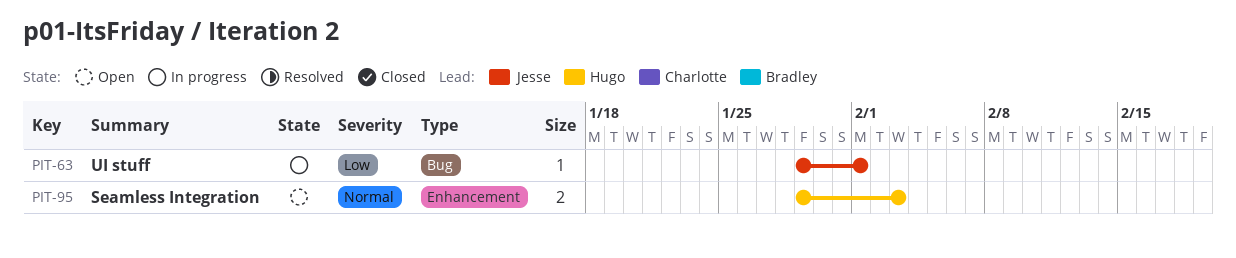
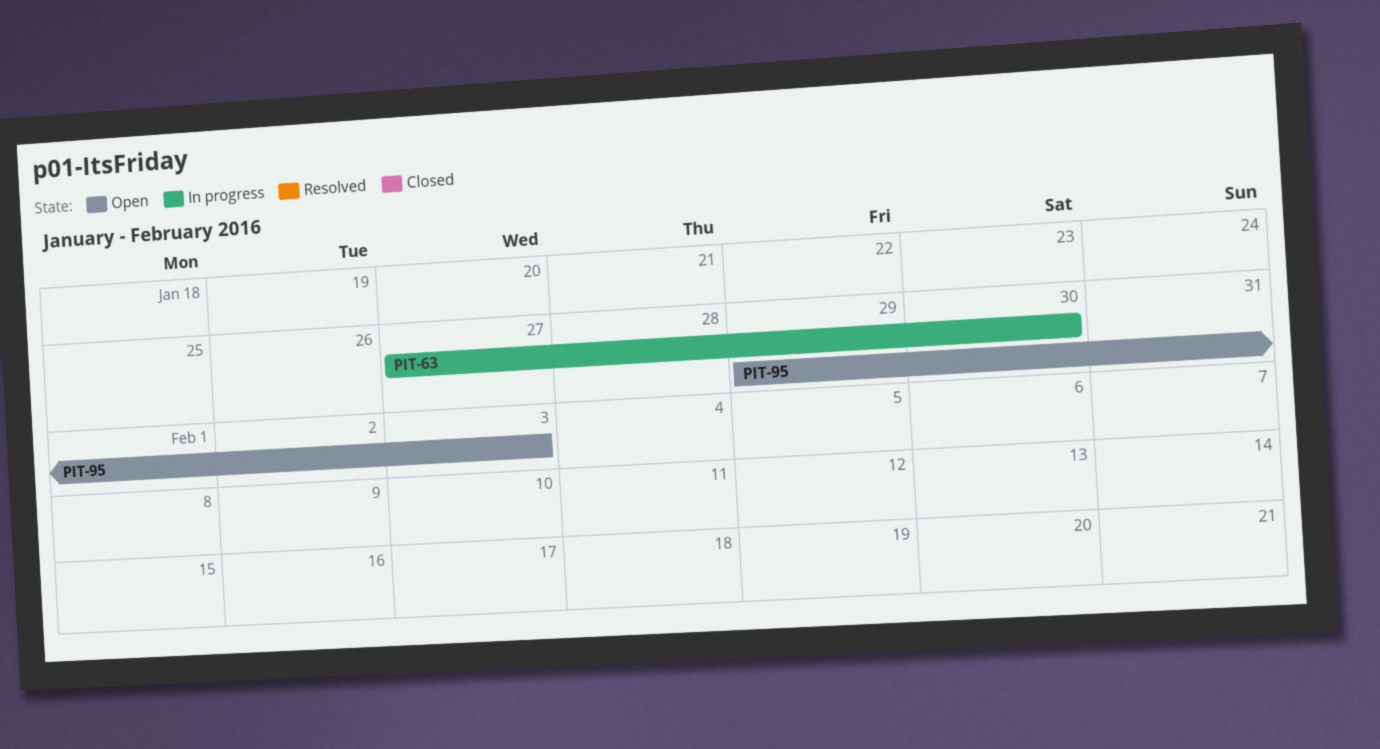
PIT-63, start: Jan 29 -> Jan 27
PIT-63, due: Feb 1 -> Jan 30

